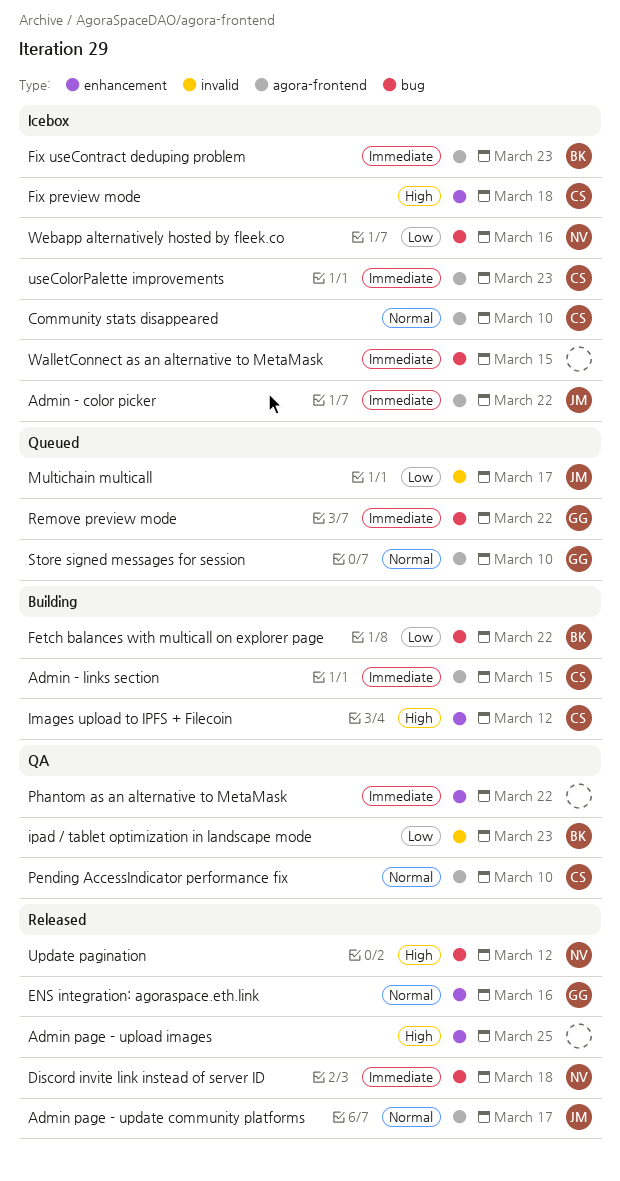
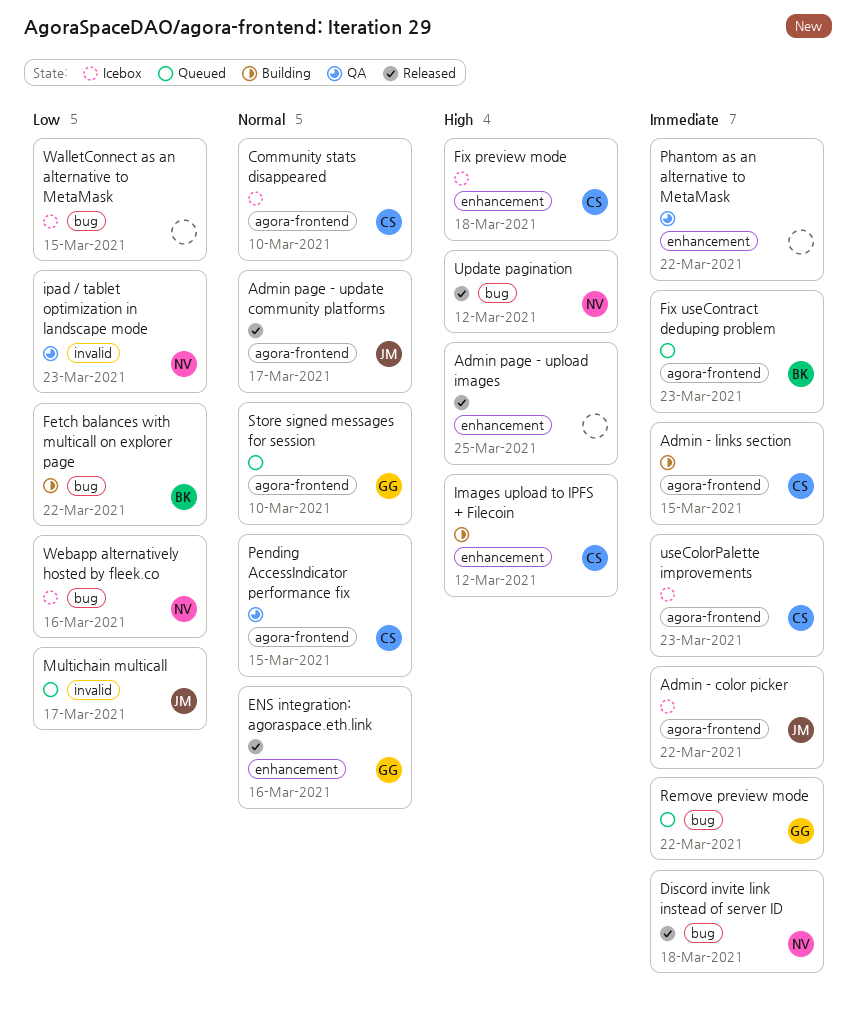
Fix useContract deduping problem, status: Icebox -> Queued
ipad / tablet optimization in landscape mode, owner: BK -> NV
Pending AccessIndicator performance fix, due: Mar 10 -> Mar 15
WalletConnect as an alternative to MetaMask, priority: Immediate -> Low

